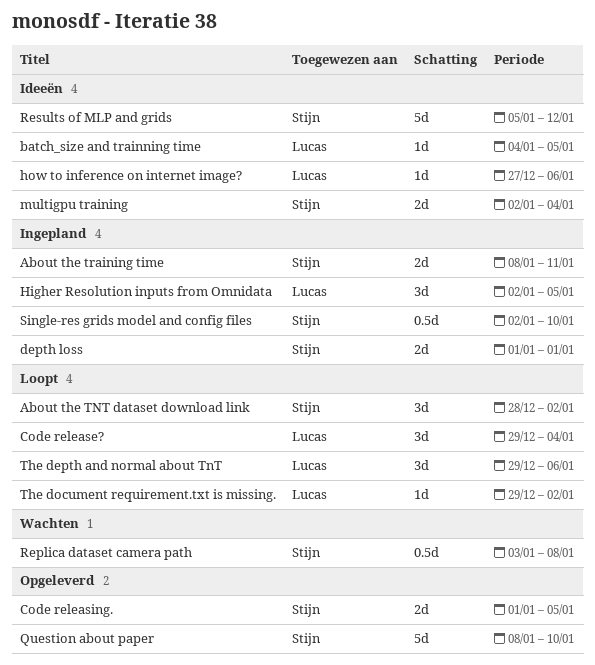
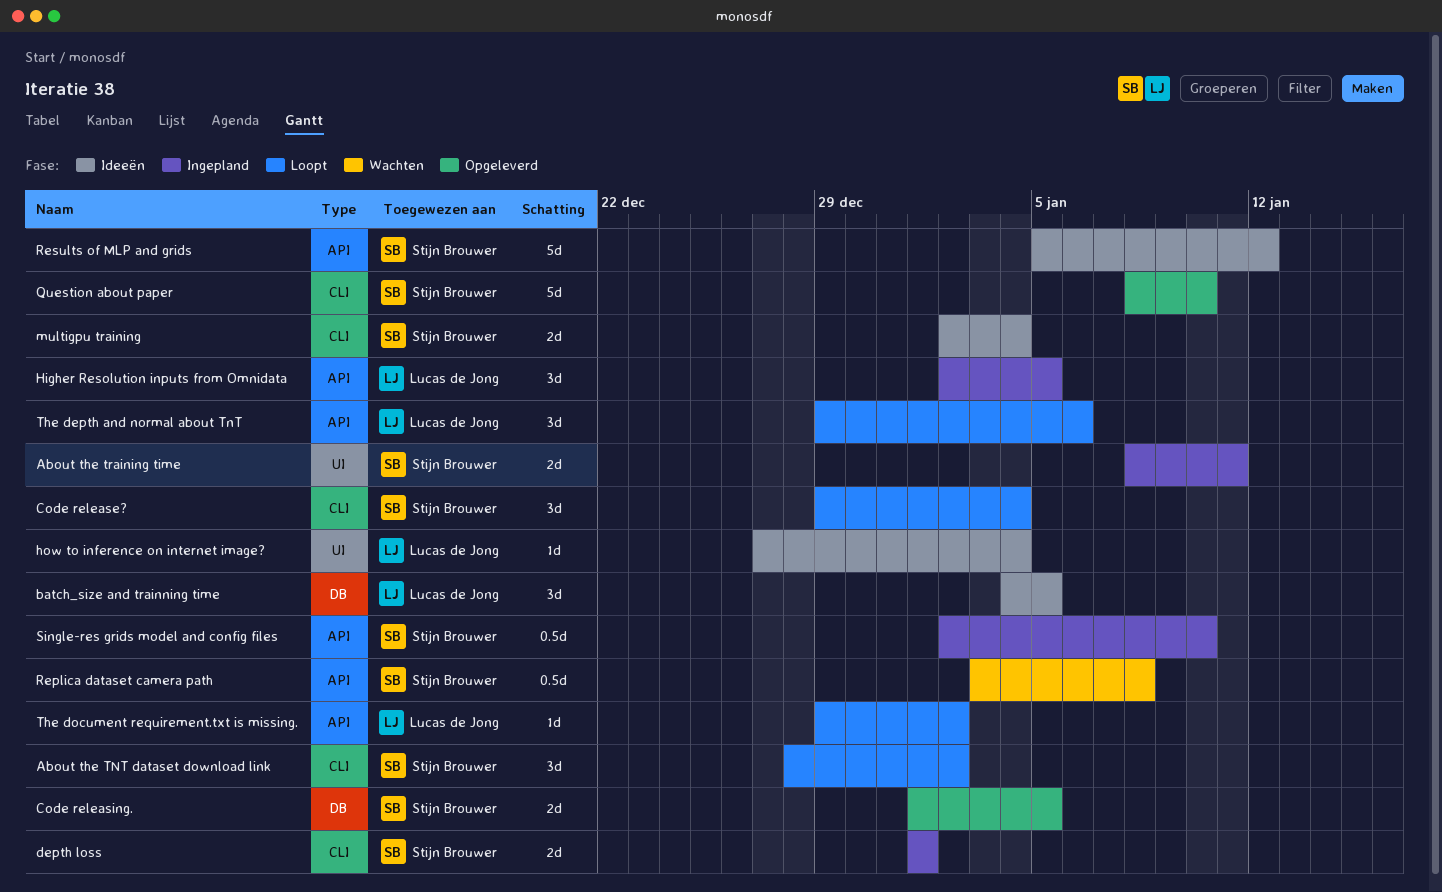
batch_size and trainning time, estimate: 1d -> 3d
Code release?, owner: Lucas de Jong -> Stijn Brouwer
how to inference on internet image?, due: Jan 6 -> Jan 4

